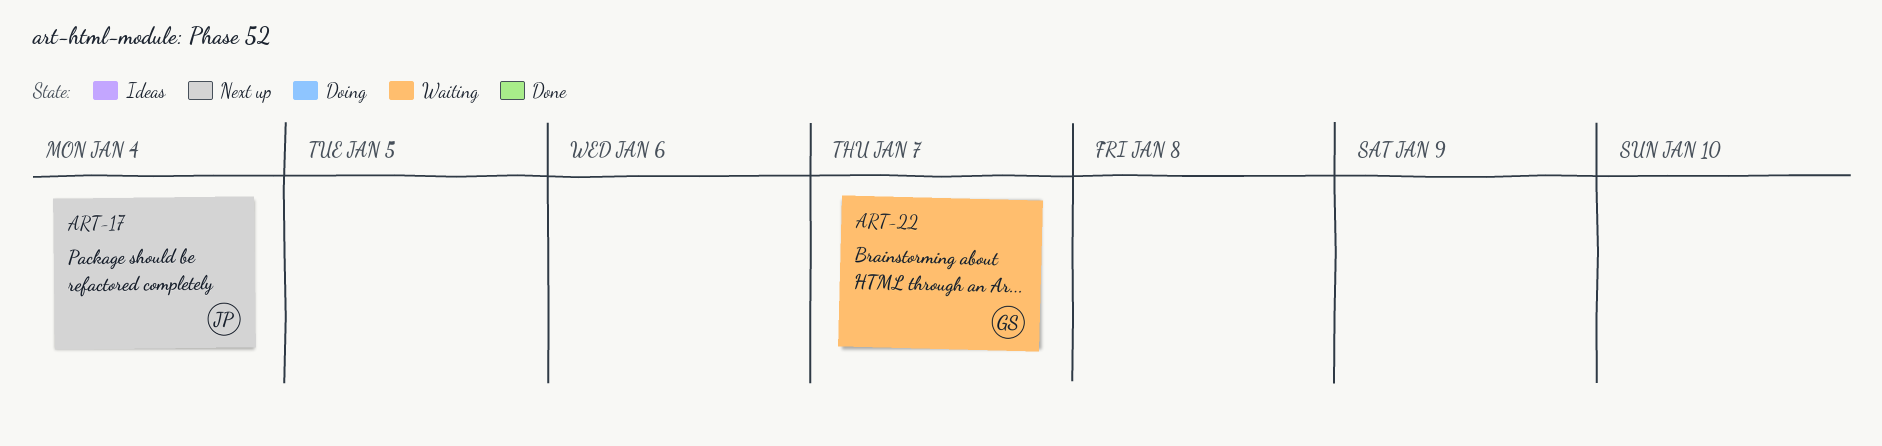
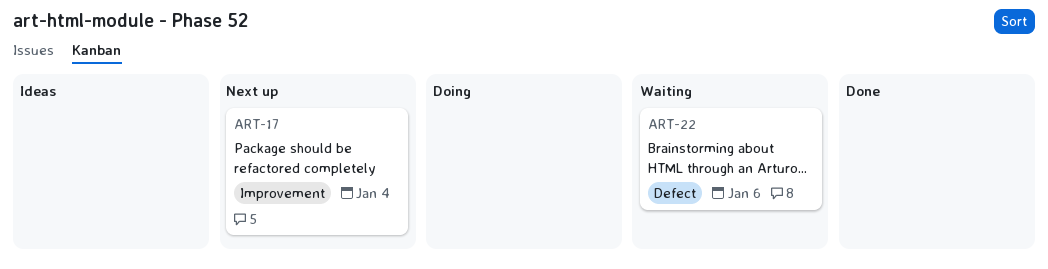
ART-22, due: Jan 7 -> Jan 6

